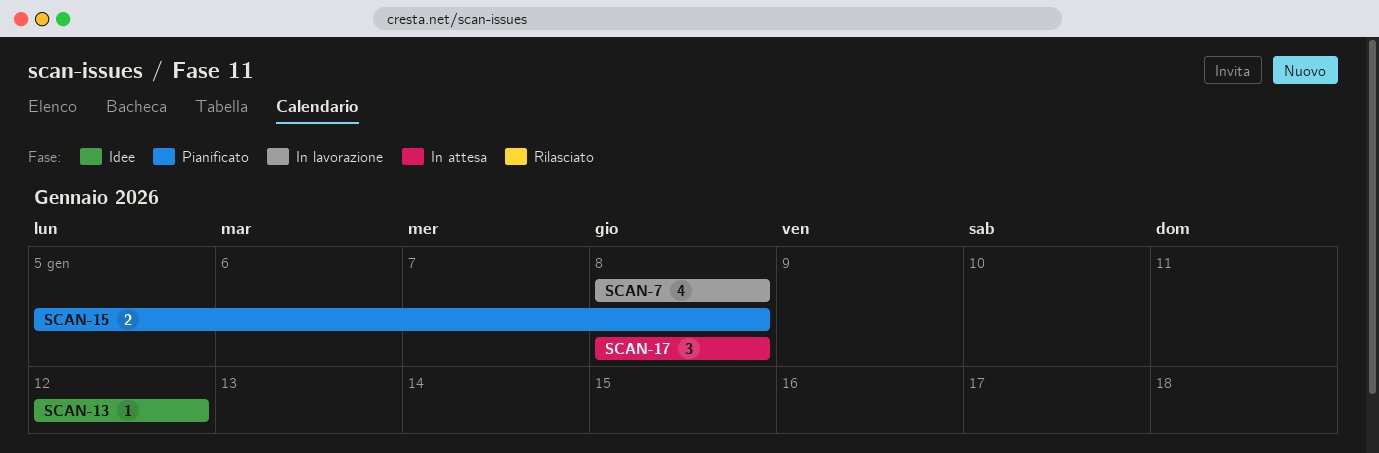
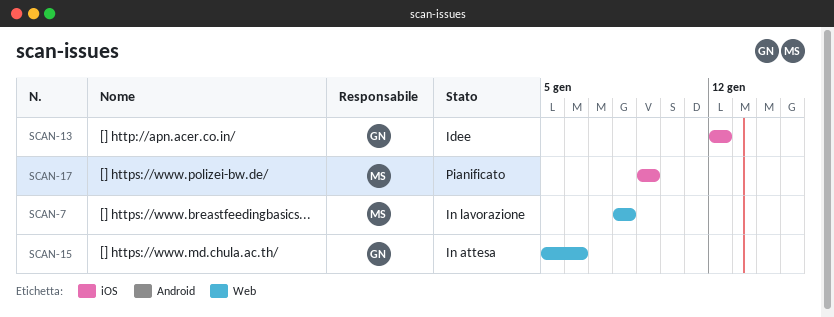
SCAN-15, status: Pianificato -> In attesa
SCAN-15, due: Jan 8 -> Jan 6
SCAN-17, status: In attesa -> Pianificato
SCAN-17, start: Jan 8 -> Jan 9
SCAN-17, due: Jan 8 -> Jan 9

